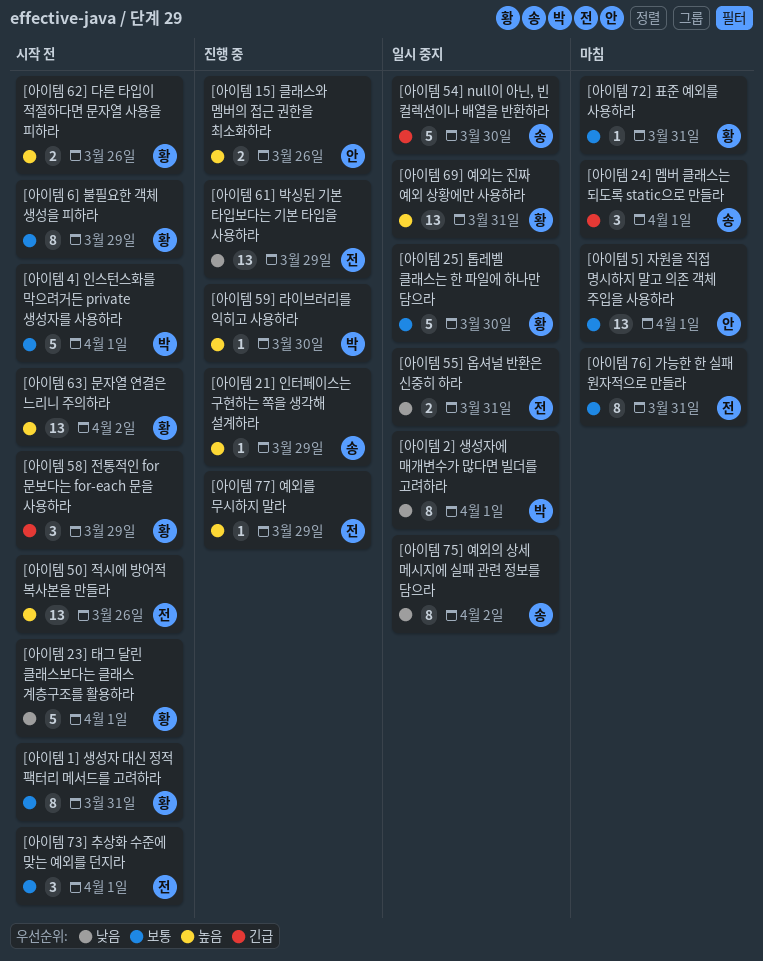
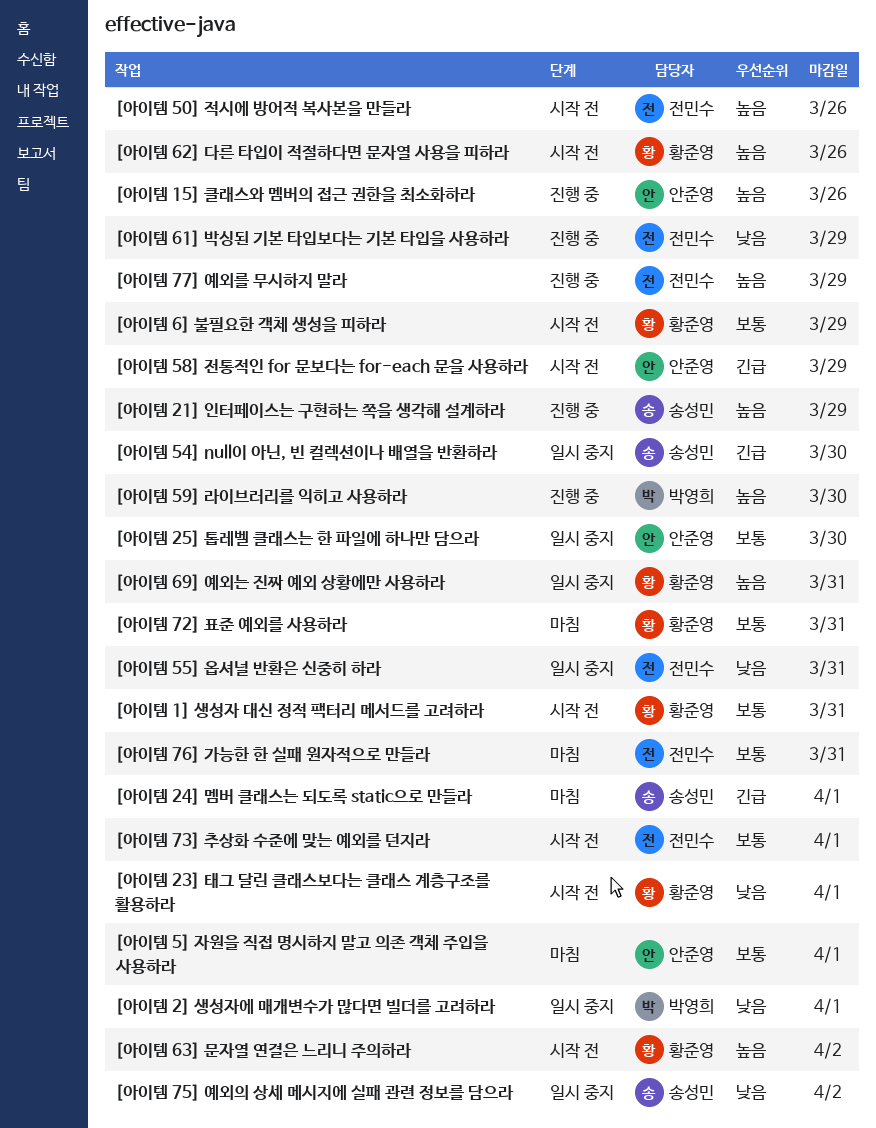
[아이템 25] 톱레벨 클래스는 한 파일에 하나만 담으라, owner: 황준영 -> 안준영
[아이템 4] 인스턴스화를 막으려거든 private 생성자를 사용하라: present -> none
[아이템 58] 전통적인 for 문보다는 for-each 문을 사용하라, owner: 황준영 -> 안준영

